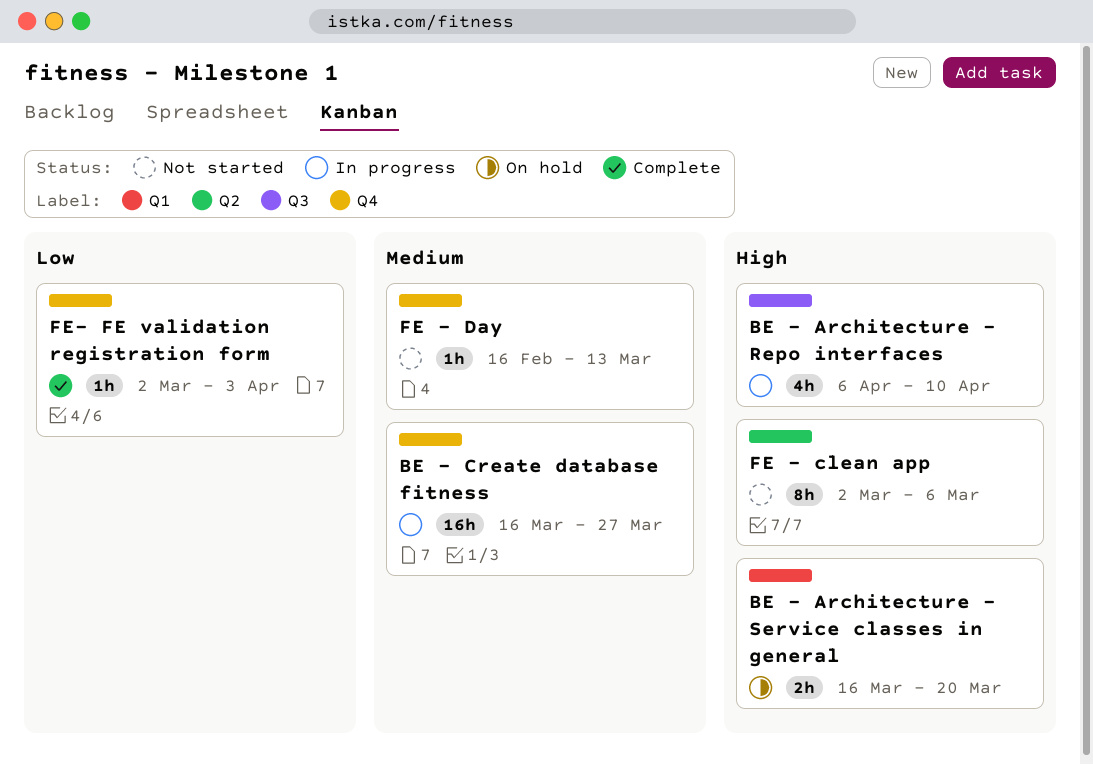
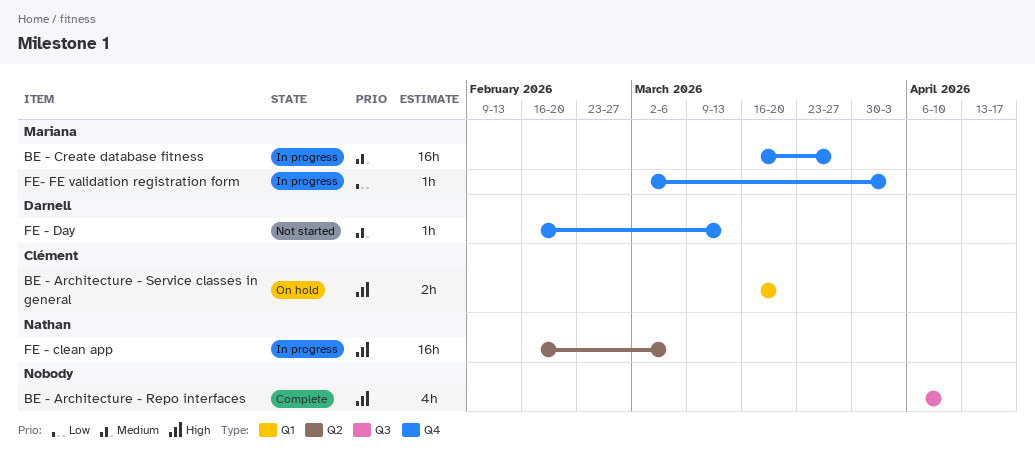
BE - Architecture - Repo interfaces, status: In progress -> Complete
FE - clean app, status: Not started -> In progress
FE - clean app, estimate: 8h -> 16h
FE - clean app, start: Mar 2 -> Feb 16
FE- FE validation registration form, status: Complete -> In progress

